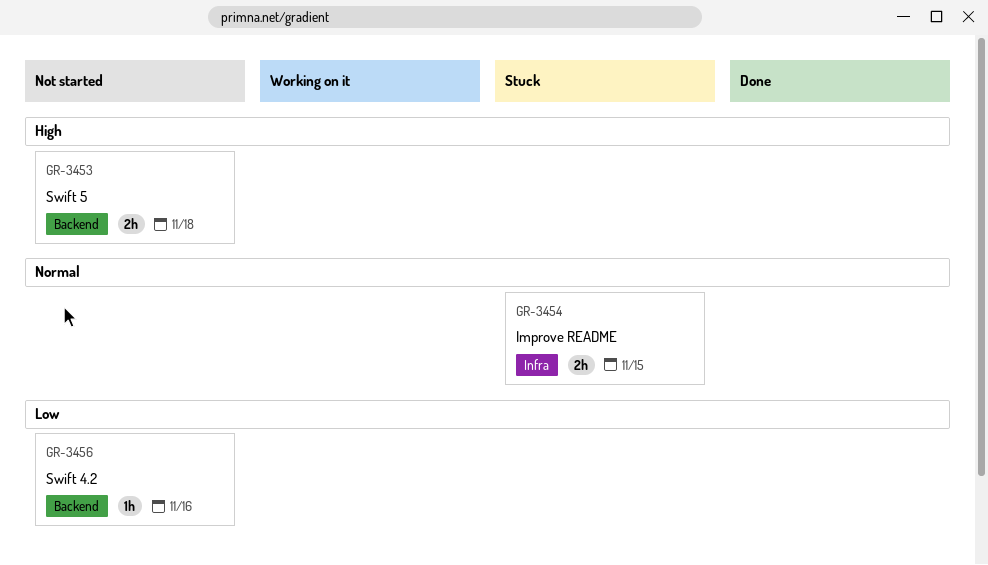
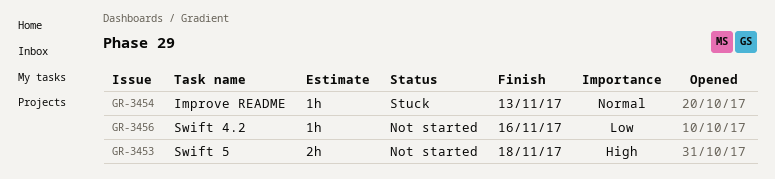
GR-3454, estimate: 2h -> 1h
GR-3454, due: Nov 15 -> Nov 13

